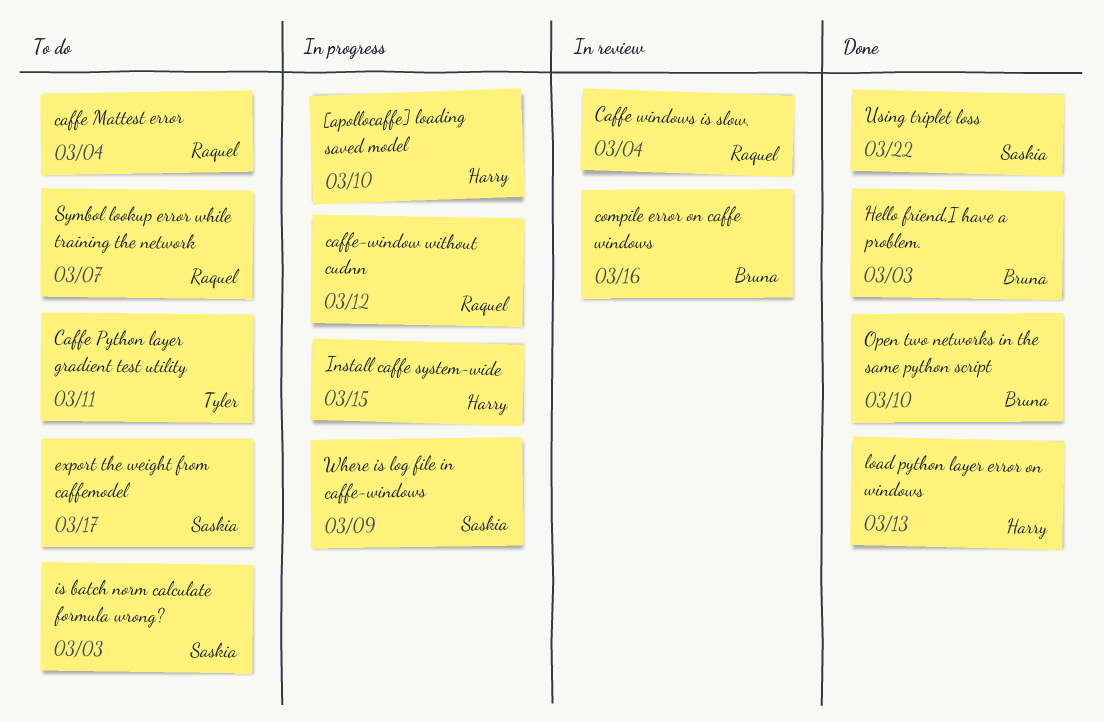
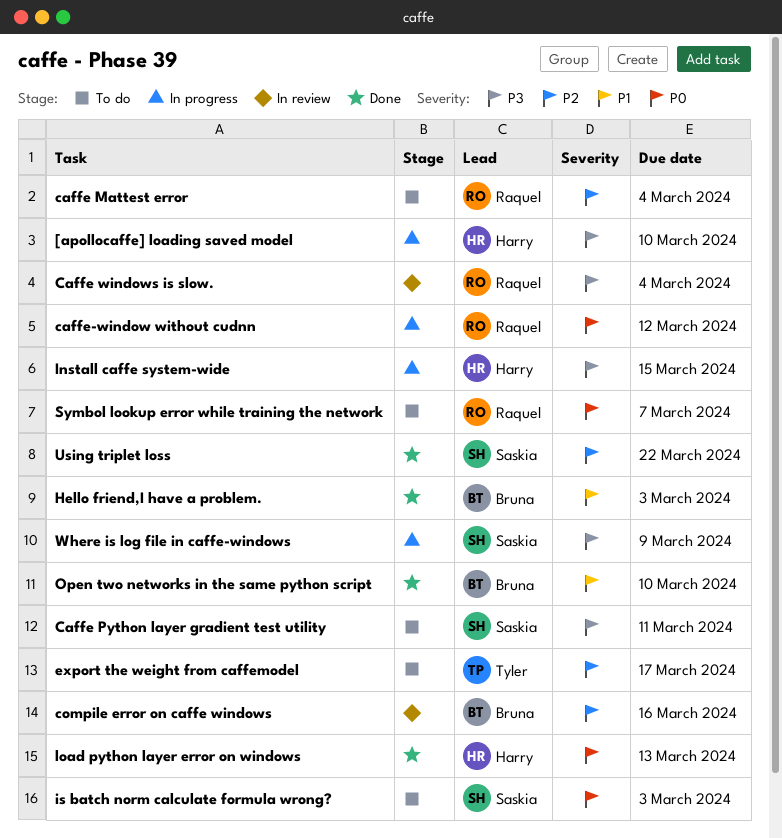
Caffe Python layer gradient test utility, owner: Tyler -> Saskia
export the weight from caffemodel, owner: Saskia -> Tyler

